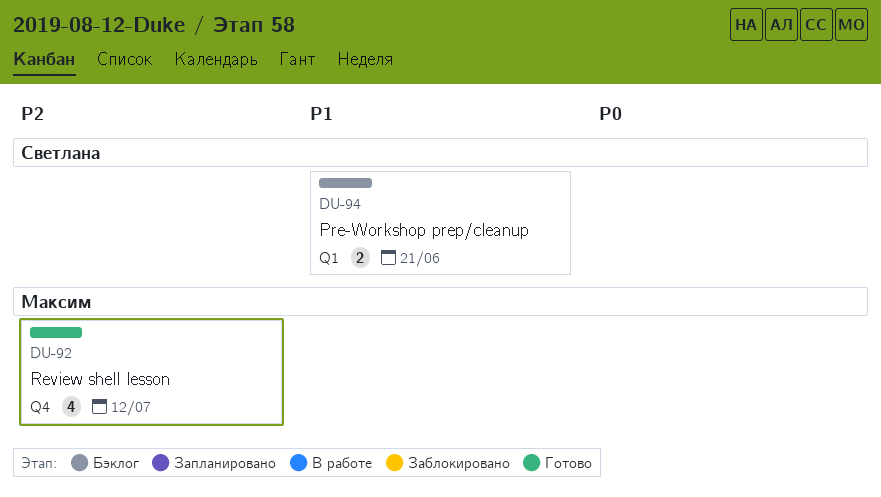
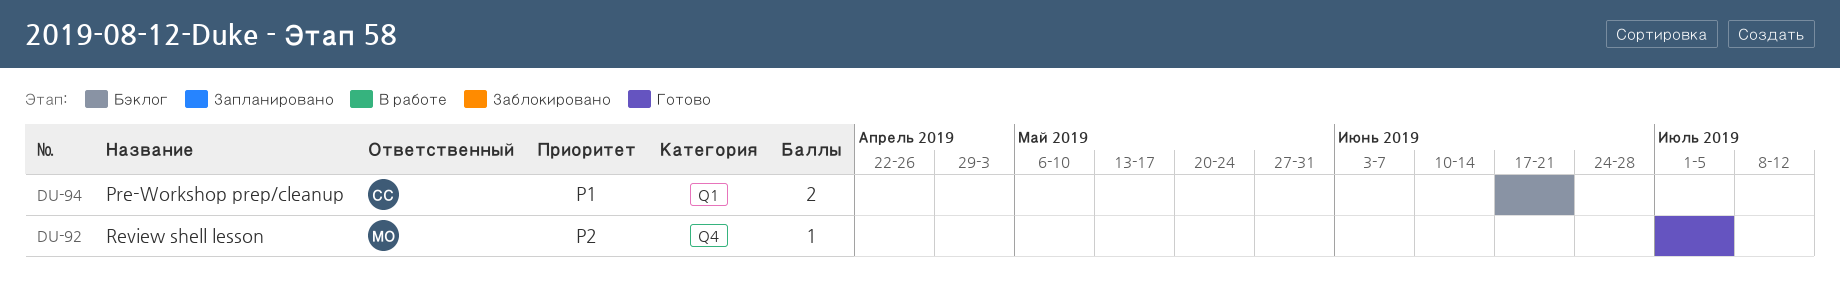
DU-92, estimate: 4 -> 1
DU-92, due: Jul 12 -> Jul 5

